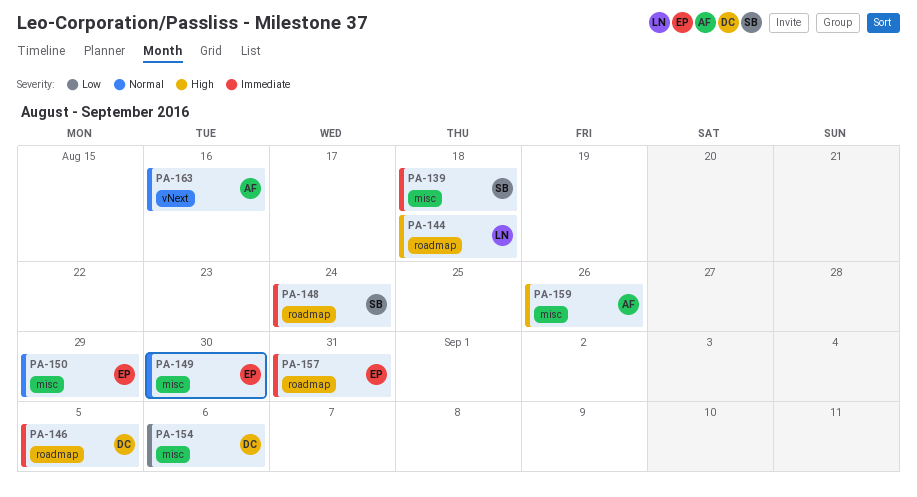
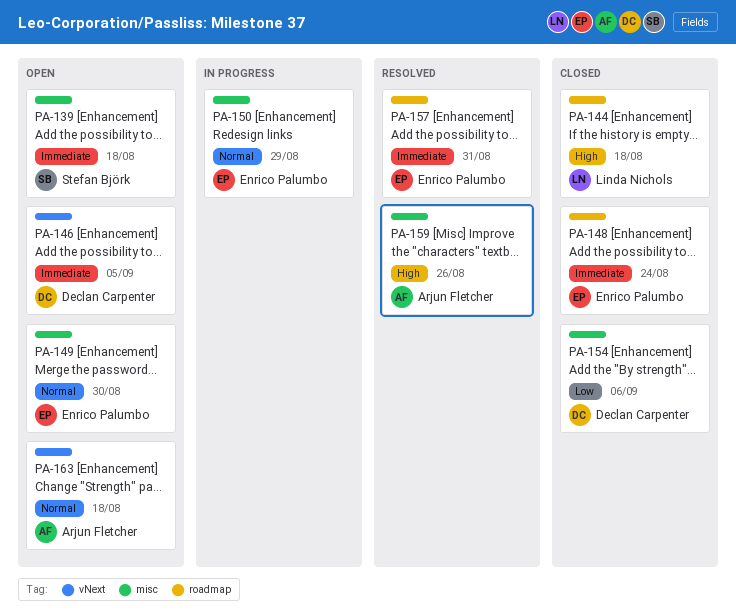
PA-146, label: roadmap -> vNext
PA-148, owner: Stefan Björk -> Enrico Palumbo
PA-163, due: Aug 16 -> Aug 18

